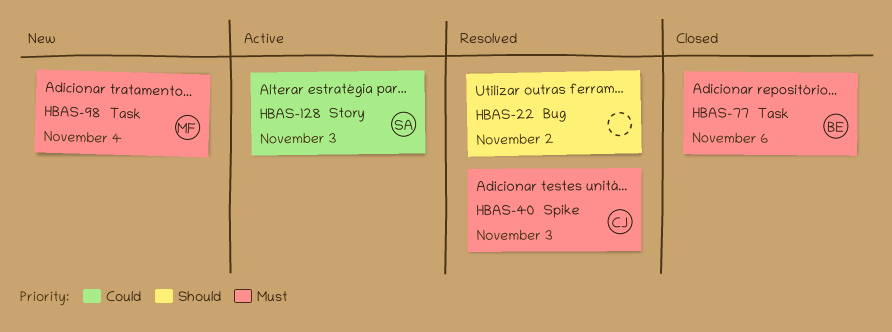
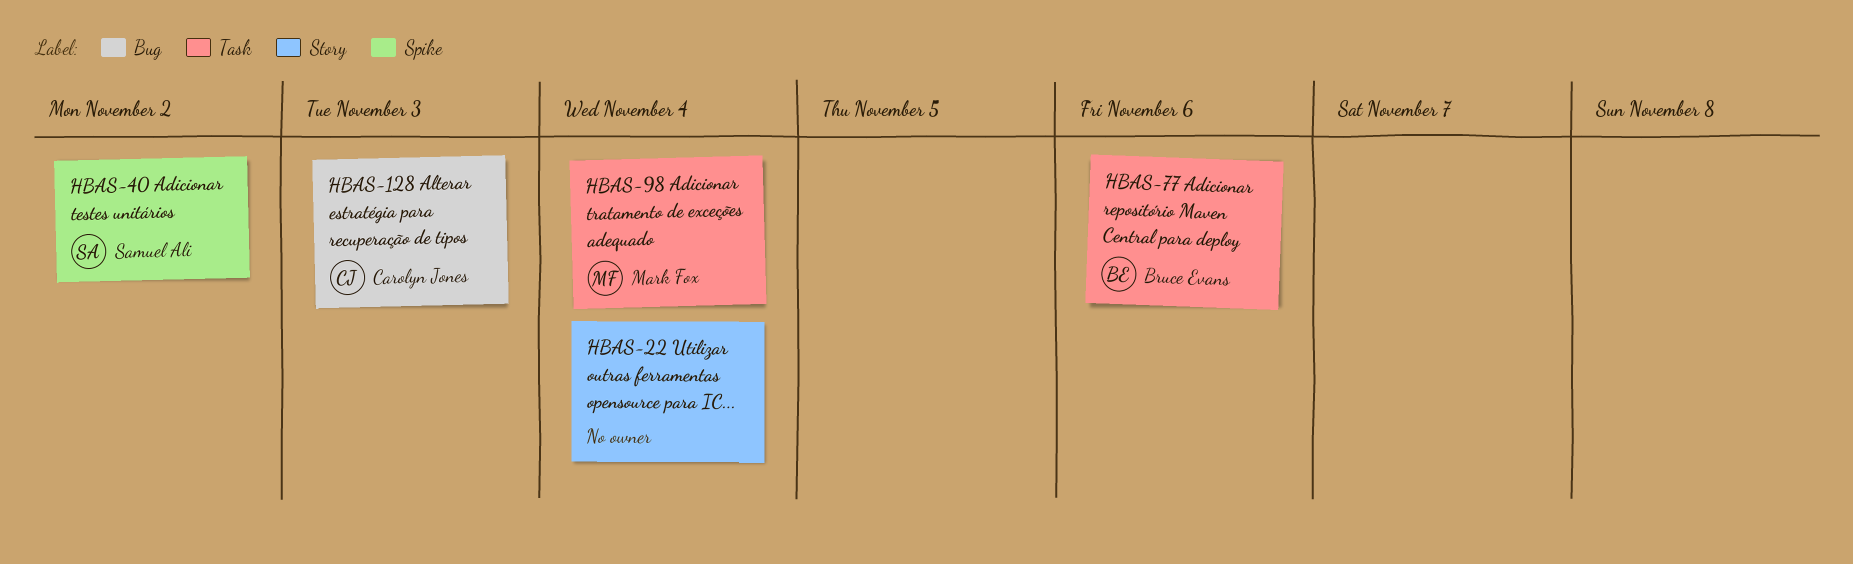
HBAS-22, label: Bug -> Story
HBAS-22, due: Nov 2 -> Nov 4
HBAS-40, owner: Carolyn Jones -> Samuel Ali
HBAS-40, due: Nov 3 -> Nov 2
HBAS-128, owner: Samuel Ali -> Carolyn Jones
HBAS-128, label: Story -> Bug

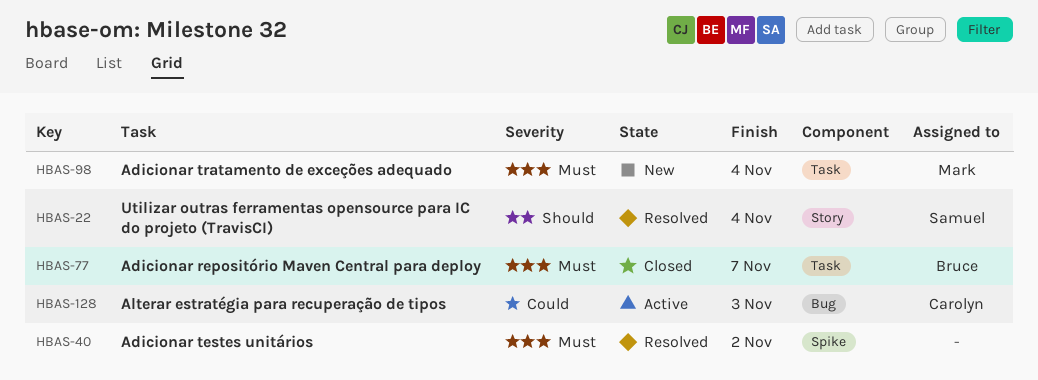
HBAS-22, owner: none -> Samuel Ali
HBAS-40, owner: Samuel Ali -> none
HBAS-77, due: Nov 6 -> Nov 7

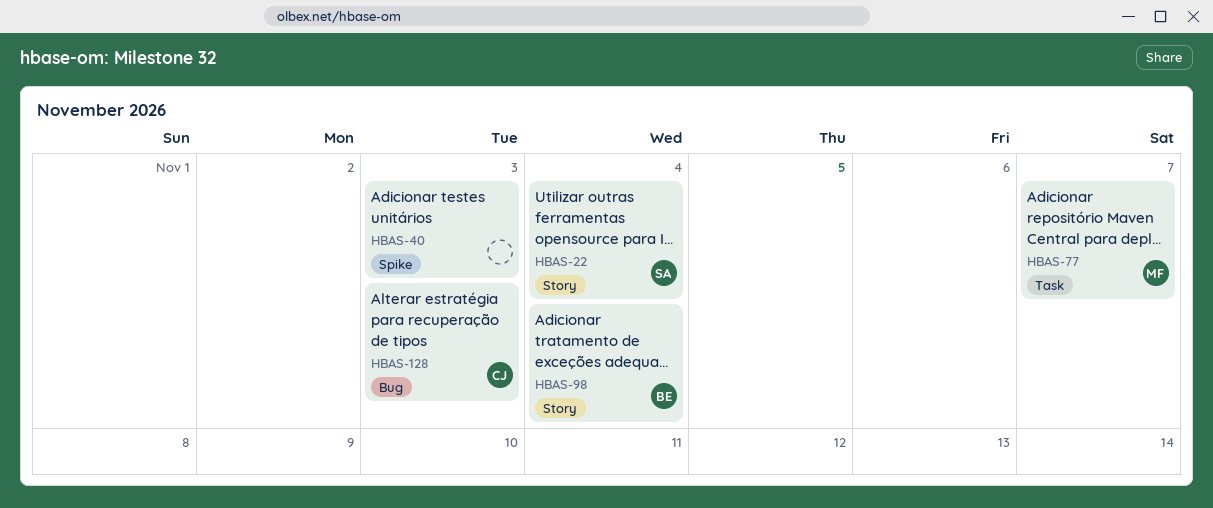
HBAS-40, due: Nov 2 -> Nov 3
HBAS-77, owner: Bruce -> Mark
HBAS-98, owner: Mark -> Bruce
HBAS-98, label: Task -> Story

